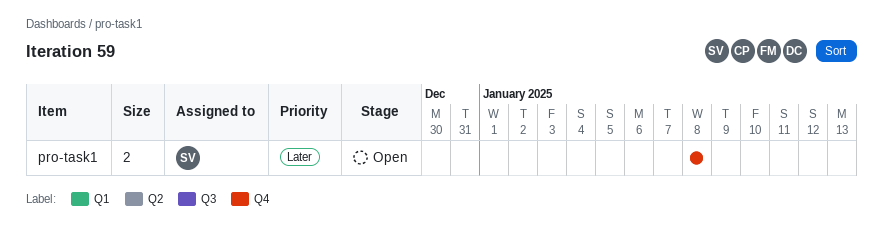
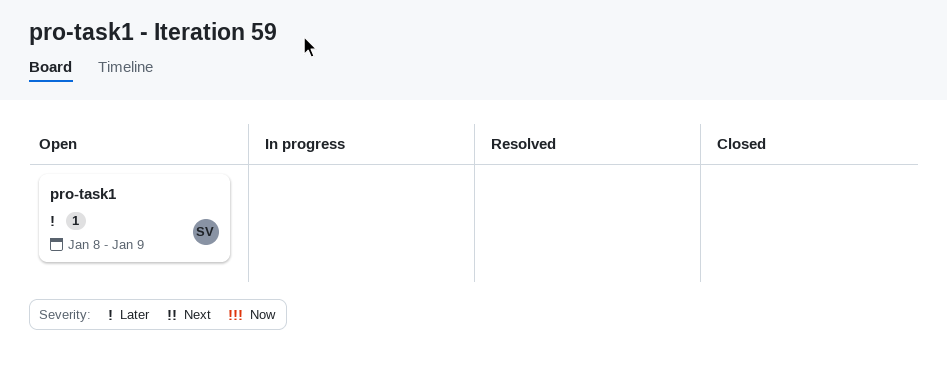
pro-task1, estimate: 2 -> 1
pro-task1, due: Jan 8 -> Jan 9

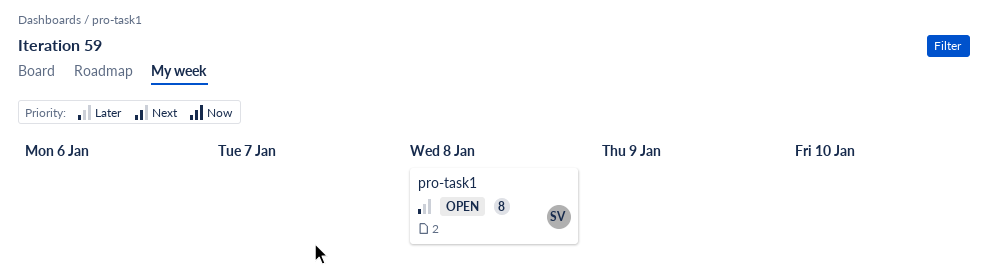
pro-task1, estimate: 1 -> 8
pro-task1, due: Jan 9 -> Jan 8

